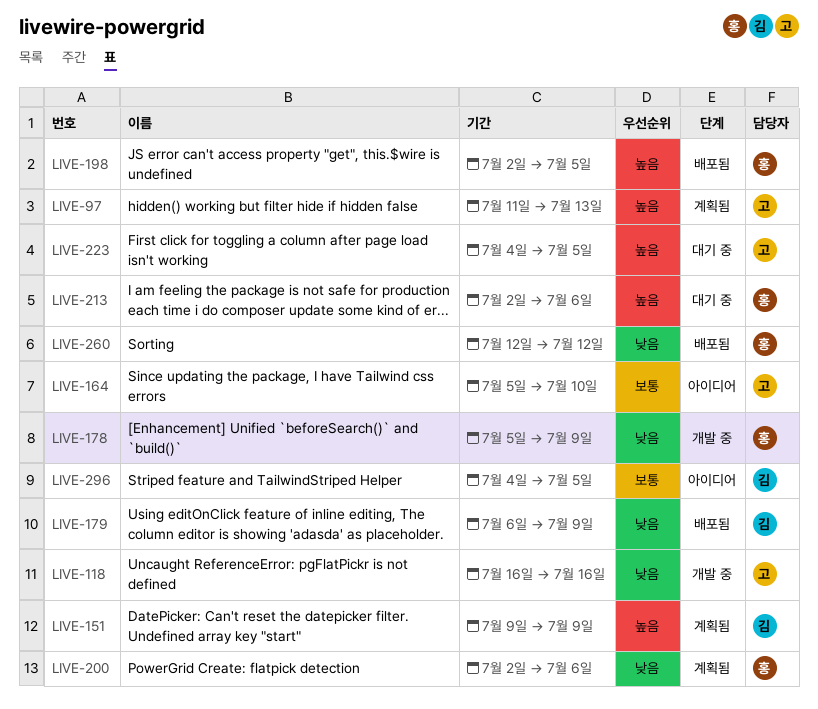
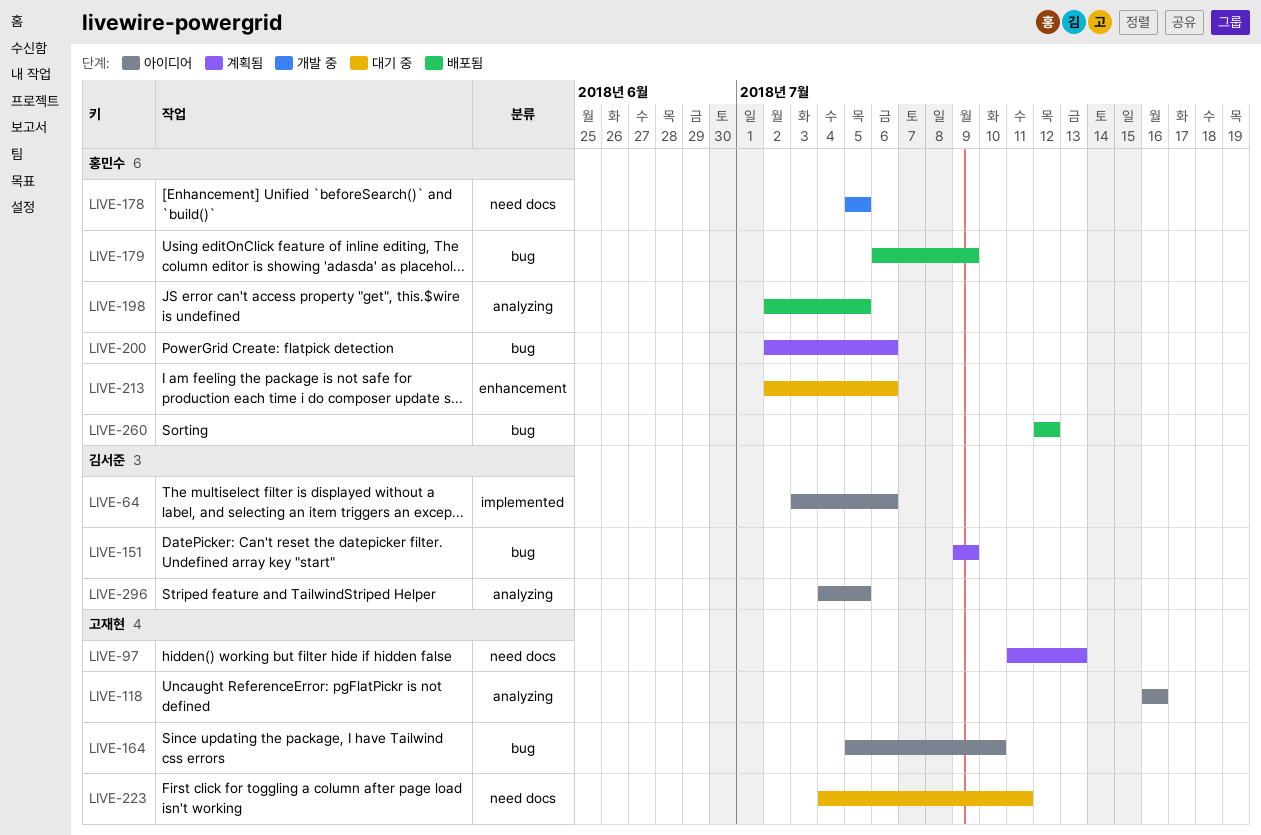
LIVE-64: none -> present
LIVE-118, status: 개발 중 -> 아이디어
LIVE-178, due: Jul 9 -> Jul 5
LIVE-179, owner: 김서준 -> 홍민수
LIVE-223, due: Jul 5 -> Jul 11

